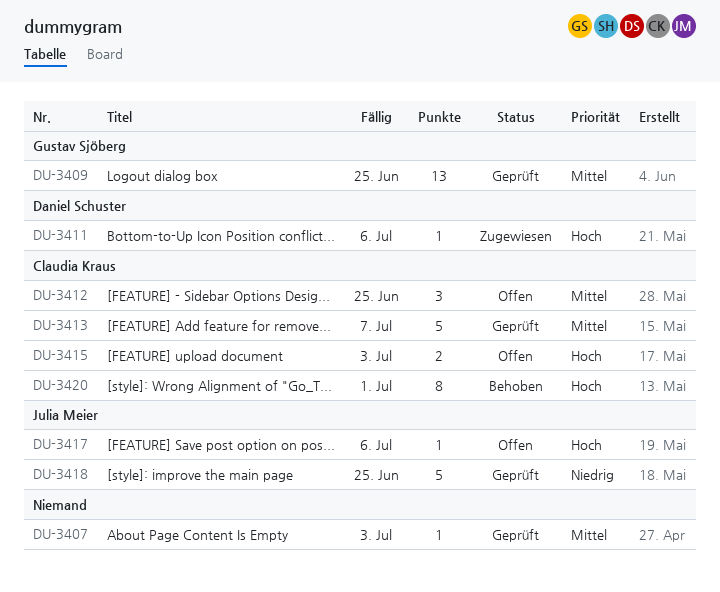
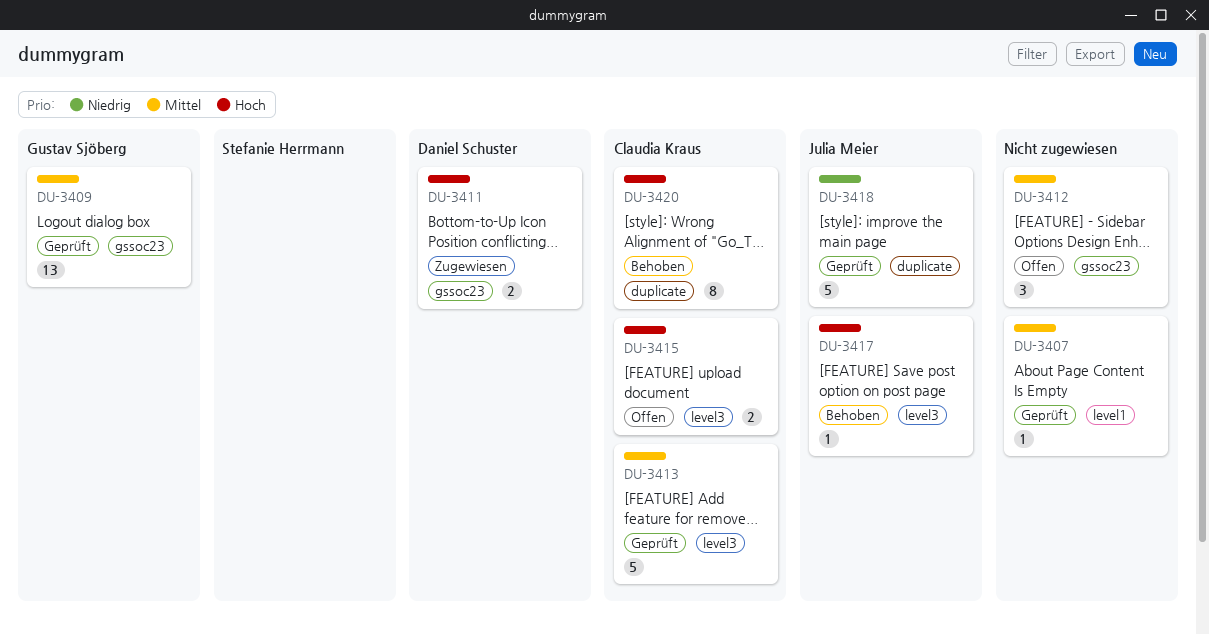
DU-3411, estimate: 1 -> 2
DU-3412, owner: Claudia Kraus -> none
DU-3417, status: Offen -> Behoben

